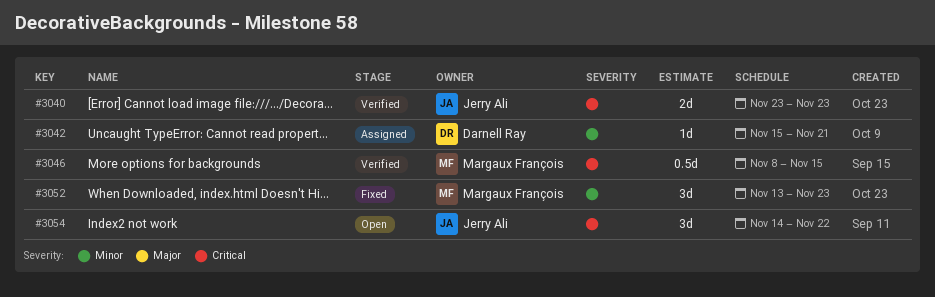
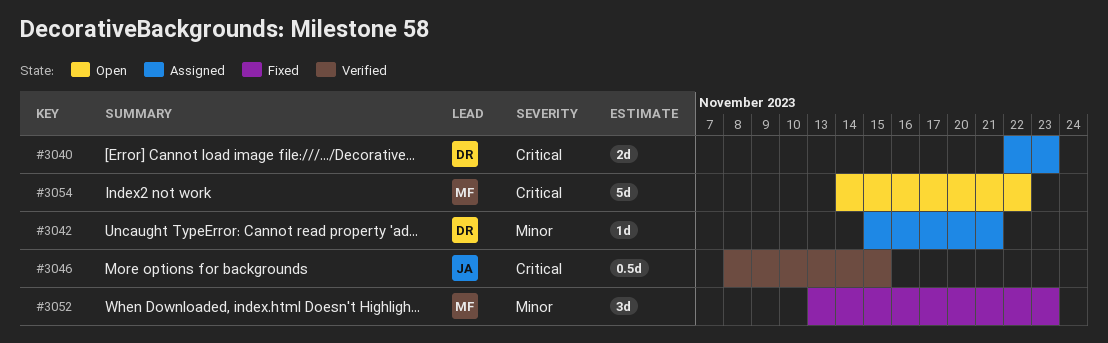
#3040, status: Verified -> Assigned
#3040, owner: Jerry Ali -> Darnell Ray
#3040, start: Nov 23 -> Nov 22
#3046, owner: Margaux François -> Jerry Ali
#3054, owner: Jerry Ali -> Margaux François
#3054, estimate: 3d -> 5d

